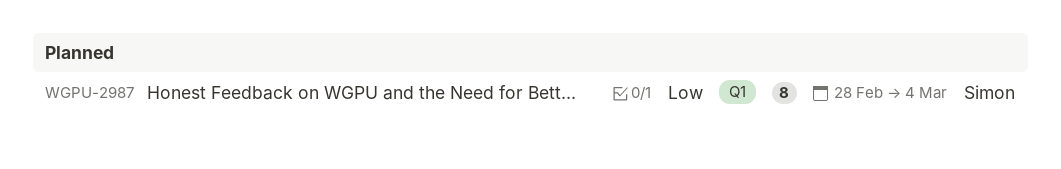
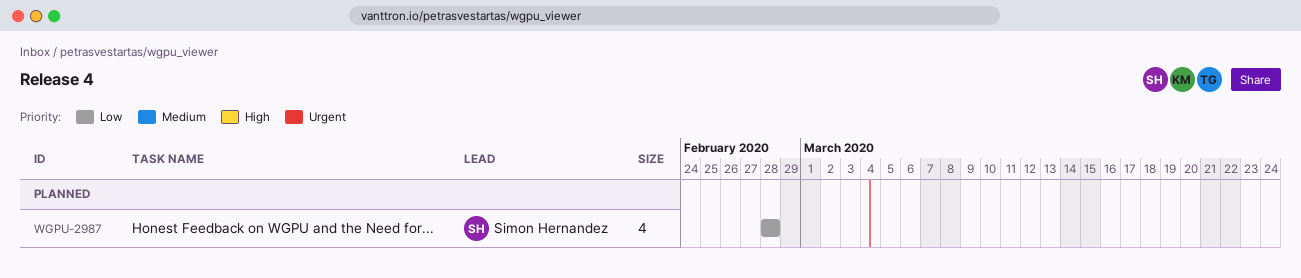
WGPU-2987, estimate: 8 -> 4
WGPU-2987, due: Mar 4 -> Feb 28

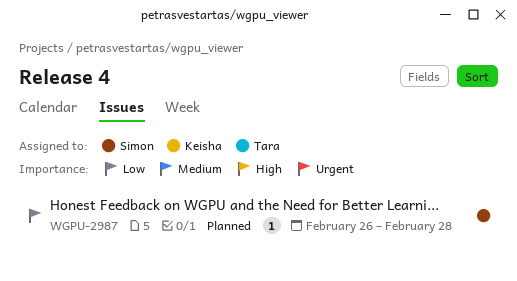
WGPU-2987, estimate: 4 -> 1
WGPU-2987, start: Feb 28 -> Feb 26

